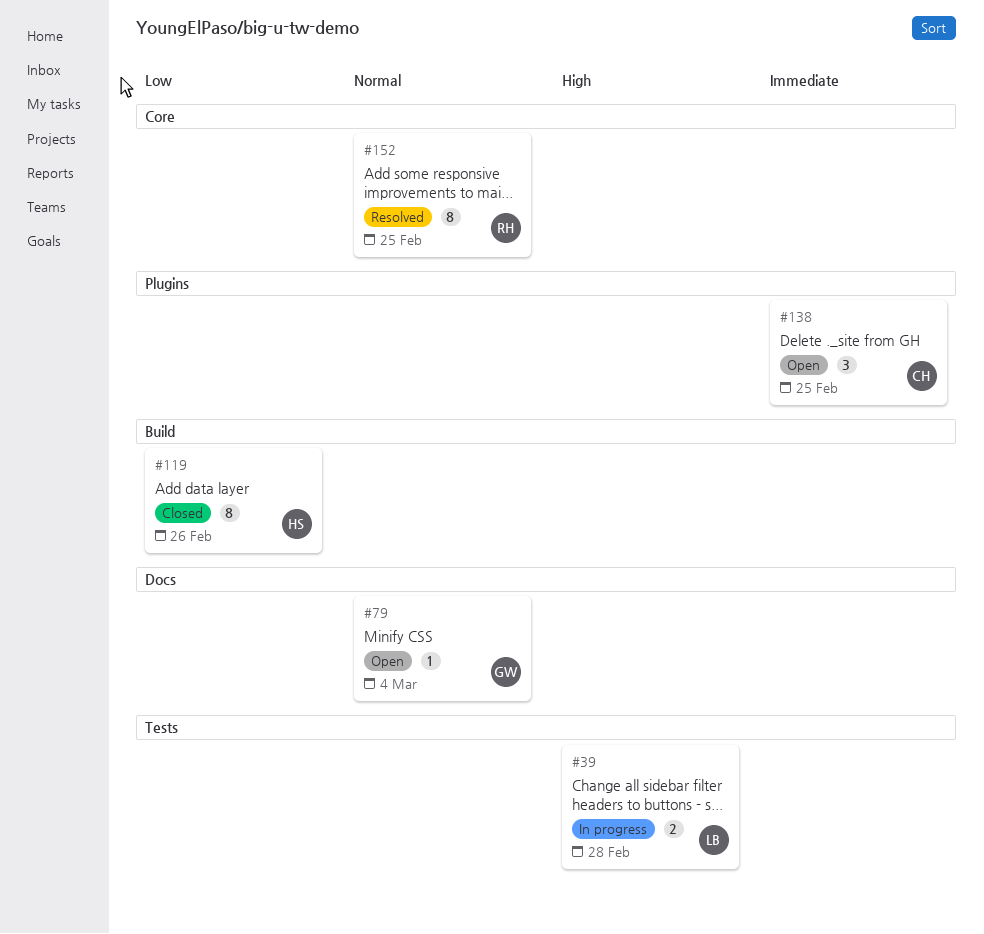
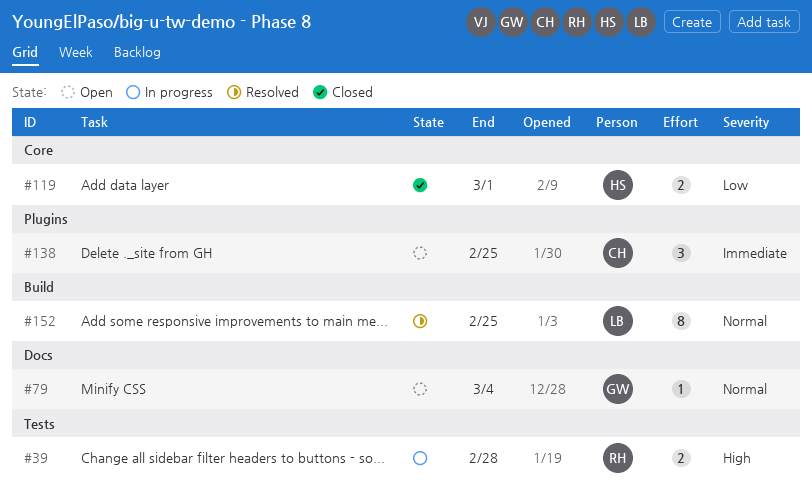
#39, owner: LB -> RH
#119, label: Build -> Core
#119, estimate: 8 -> 2
#119, due: Feb 26 -> Mar 1
#152, owner: RH -> LB
#152, label: Core -> Build

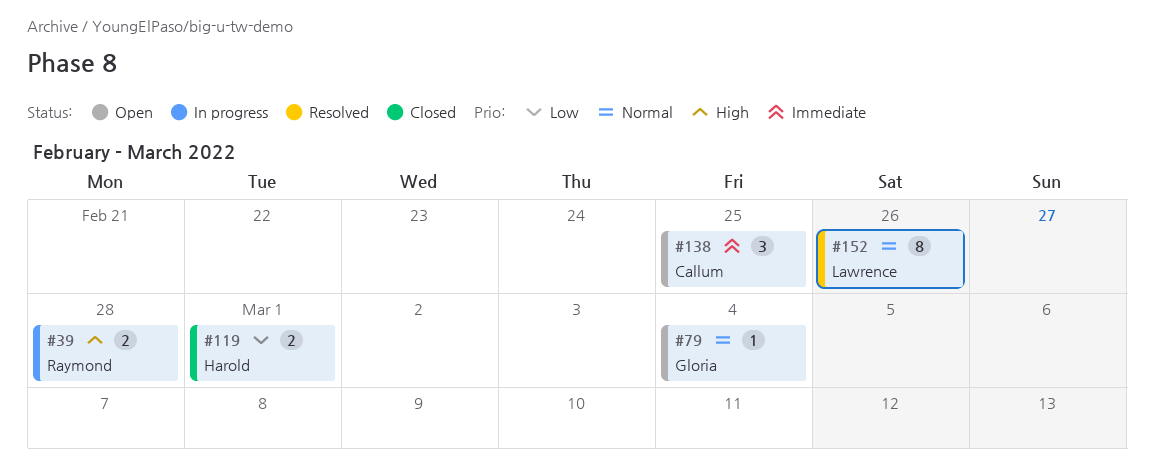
#152, due: Feb 25 -> Feb 26

